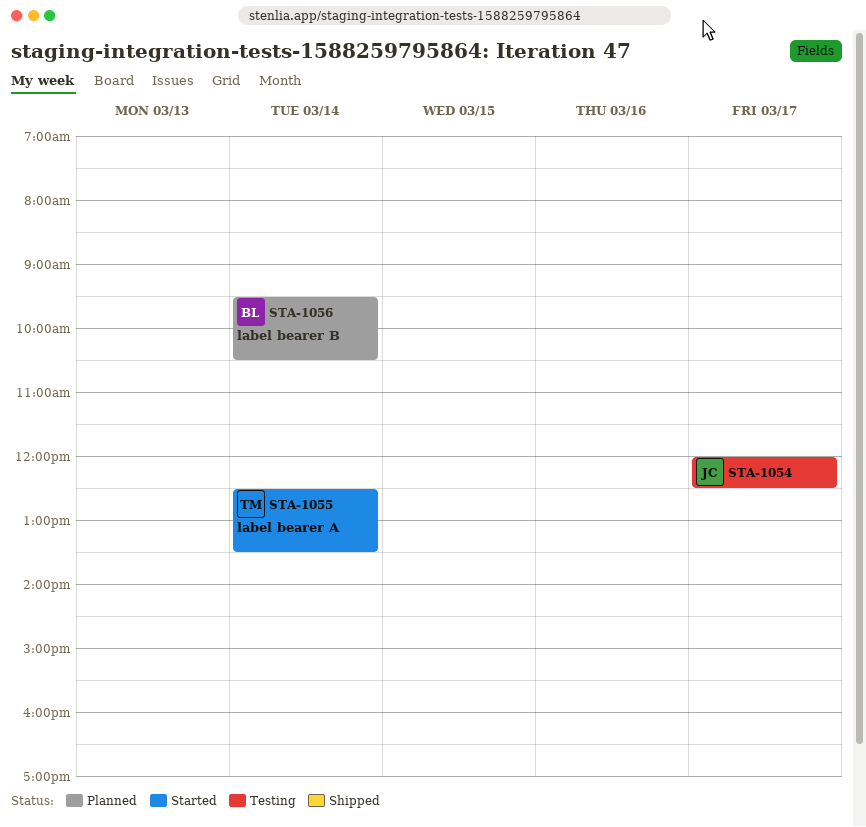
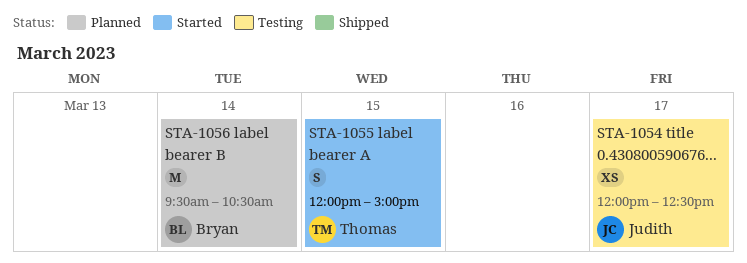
STA-1055, day: Mar 14 -> Mar 15
STA-1055, begins: 12:30 -> 12:00
STA-1055, ends: 13:30 -> 15:00

